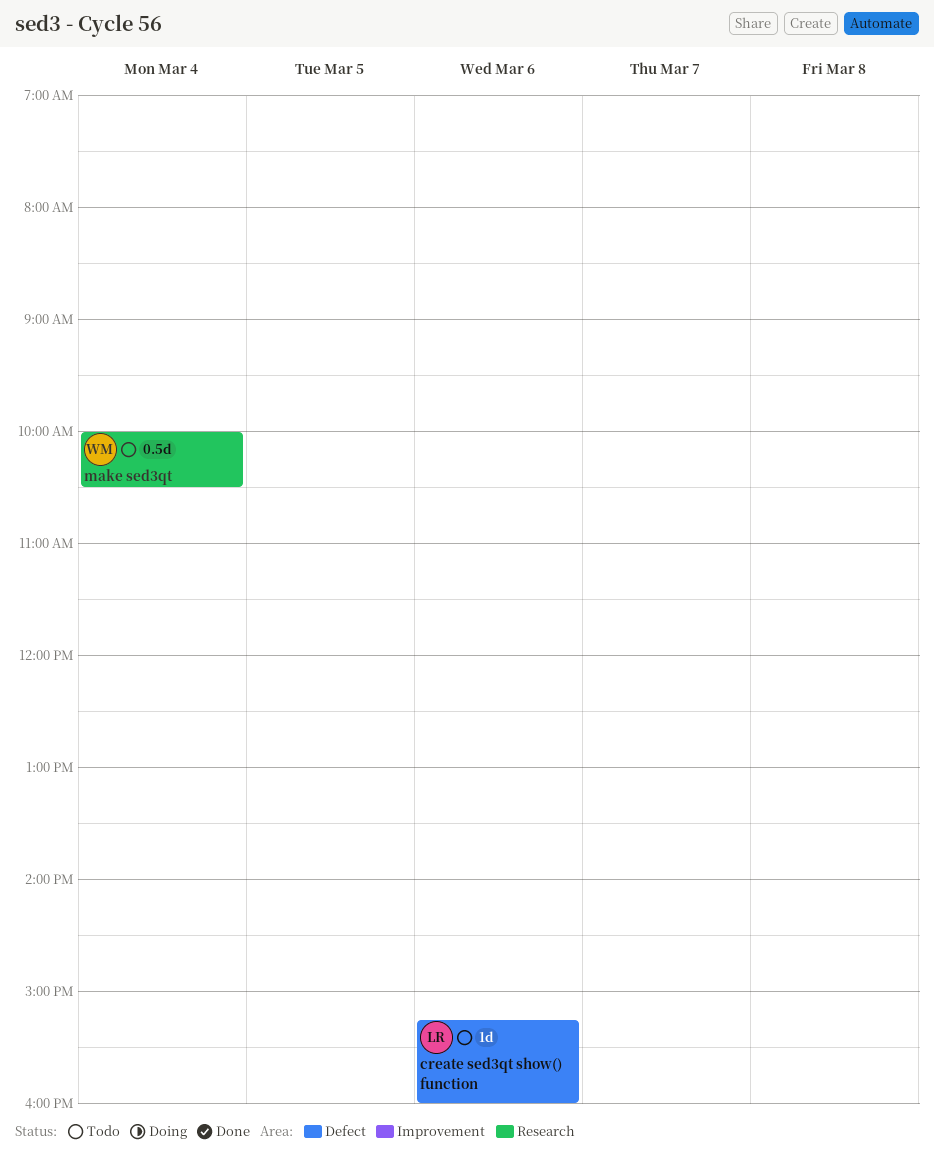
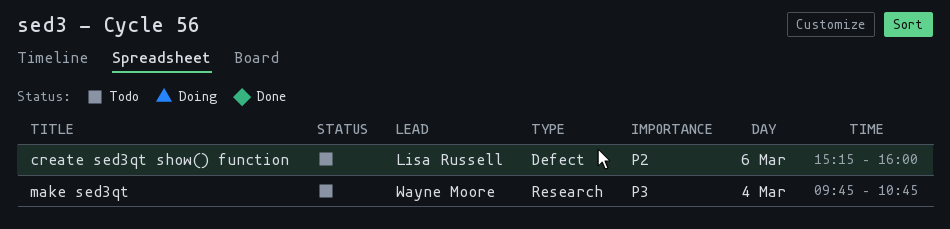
make sed3qt, begins: 10:00 -> 09:45
make sed3qt, ends: 10:30 -> 10:45

